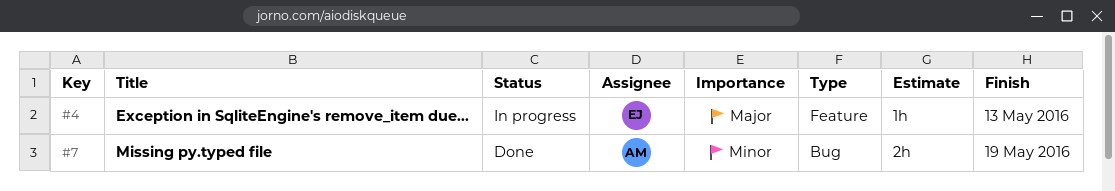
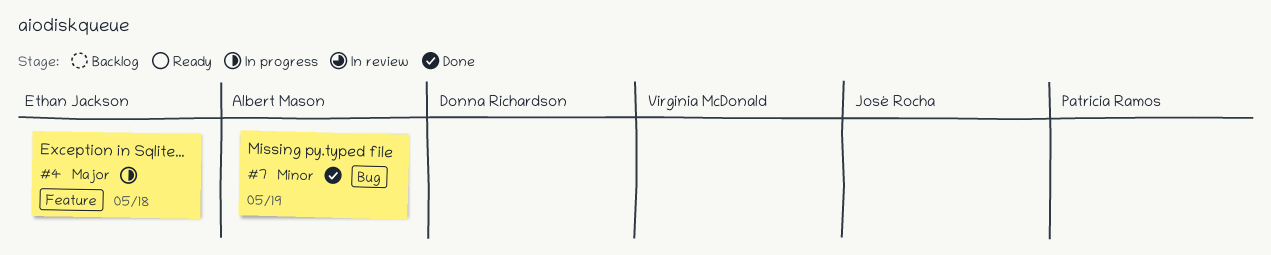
#4, due: May 13 -> May 18

